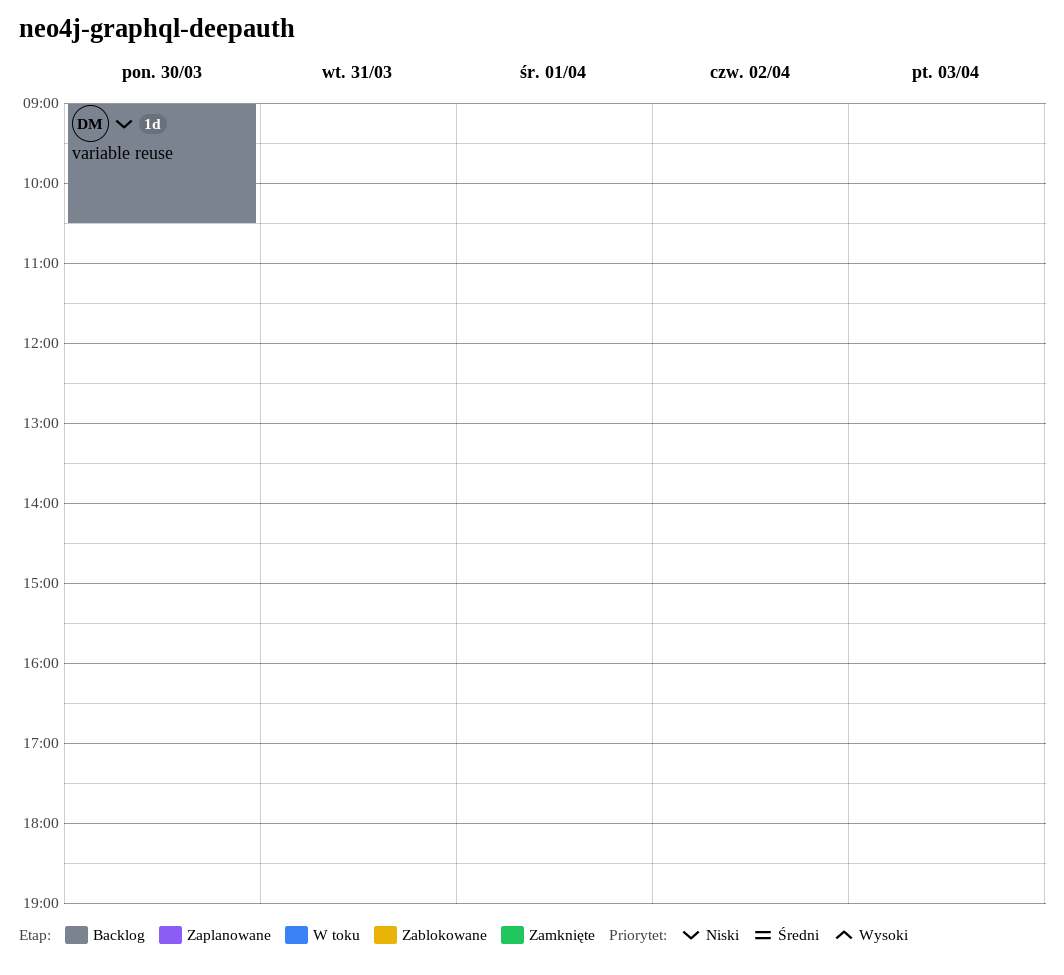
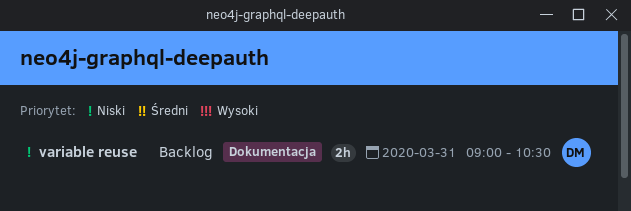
variable reuse, estimate: 1d -> 2h
variable reuse, day: Mar 30 -> Mar 31

